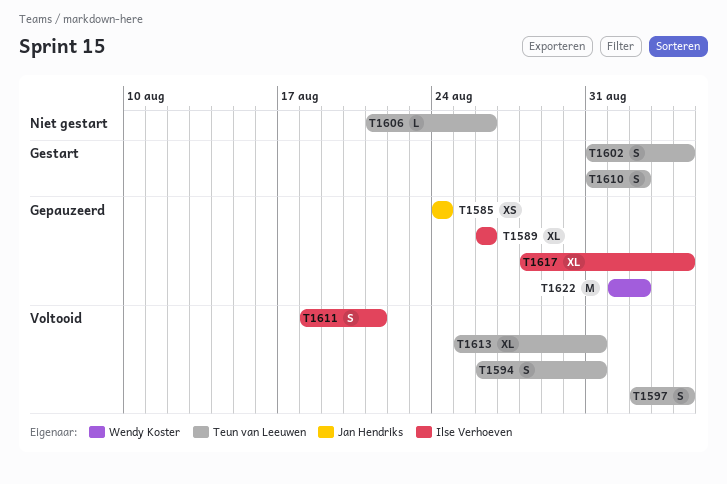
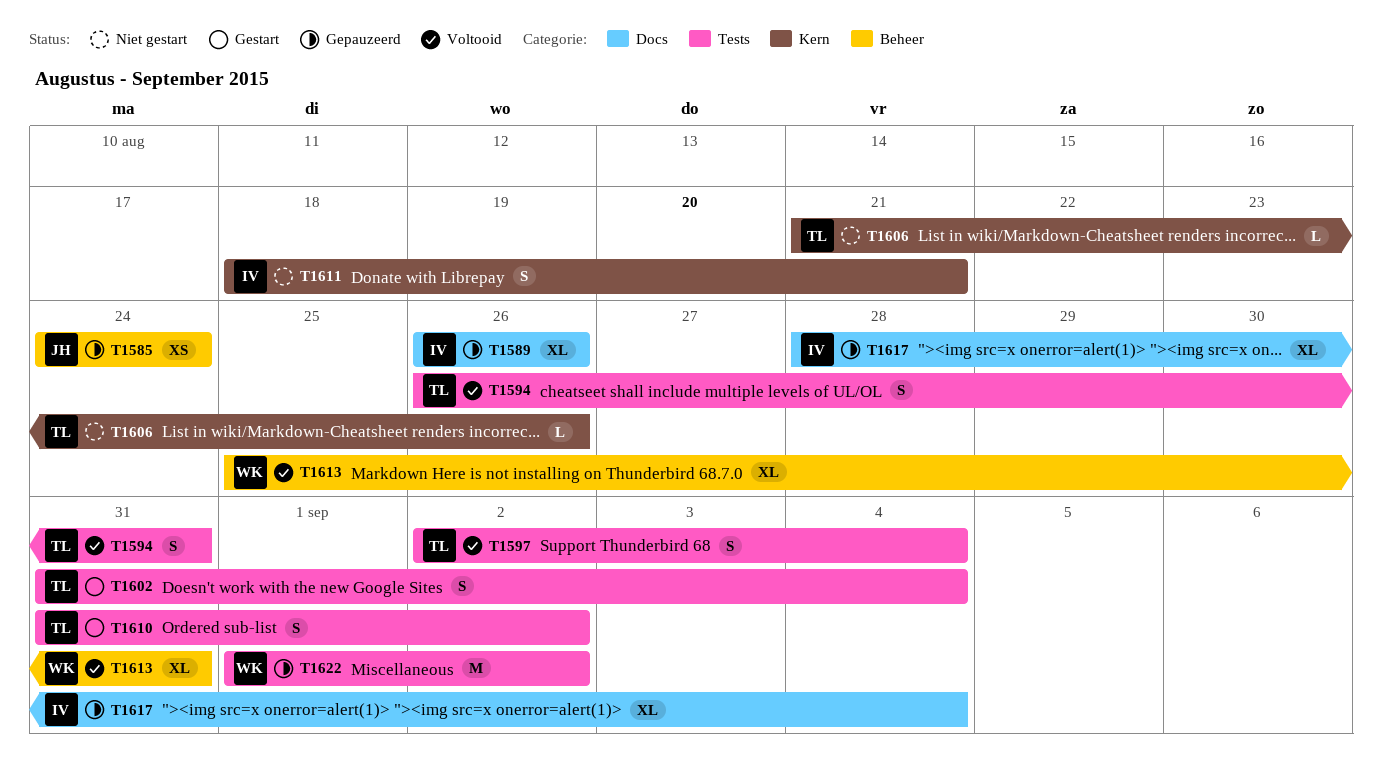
T1611, status: Voltooid -> Niet gestart
T1613, owner: Teun van Leeuwen -> Wendy Koster

